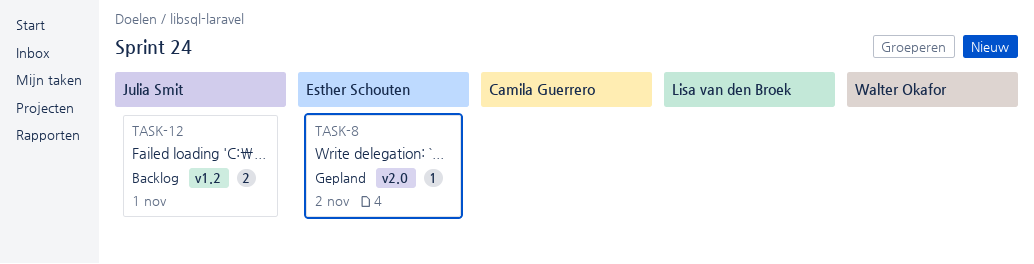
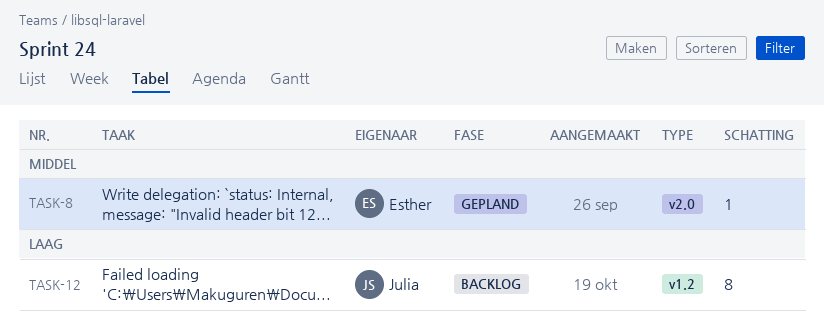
TASK-12, estimate: 2 -> 8

